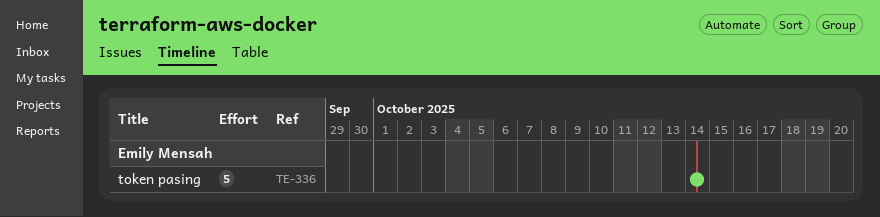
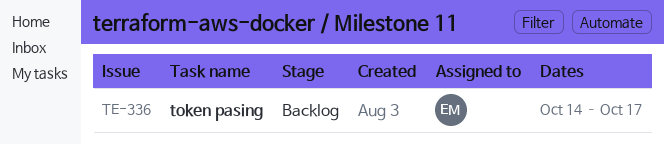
TE-336, due: Oct 14 -> Oct 17

